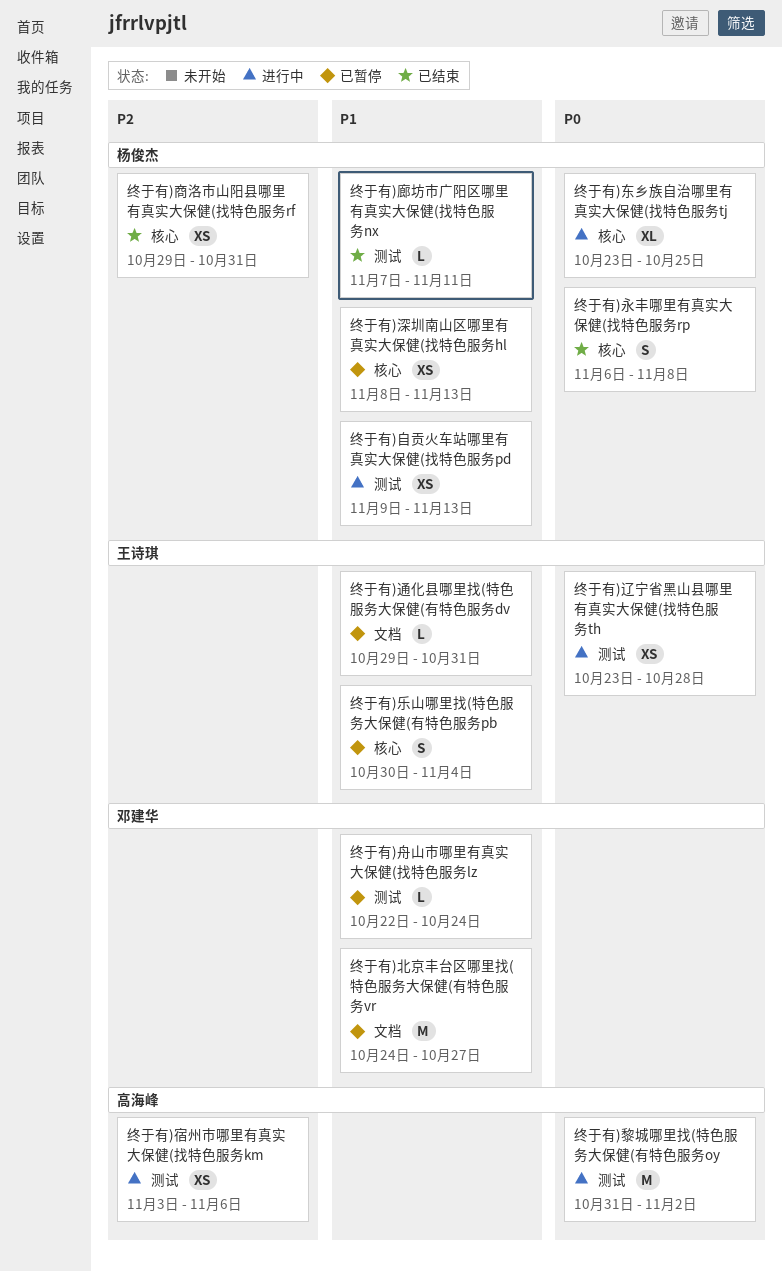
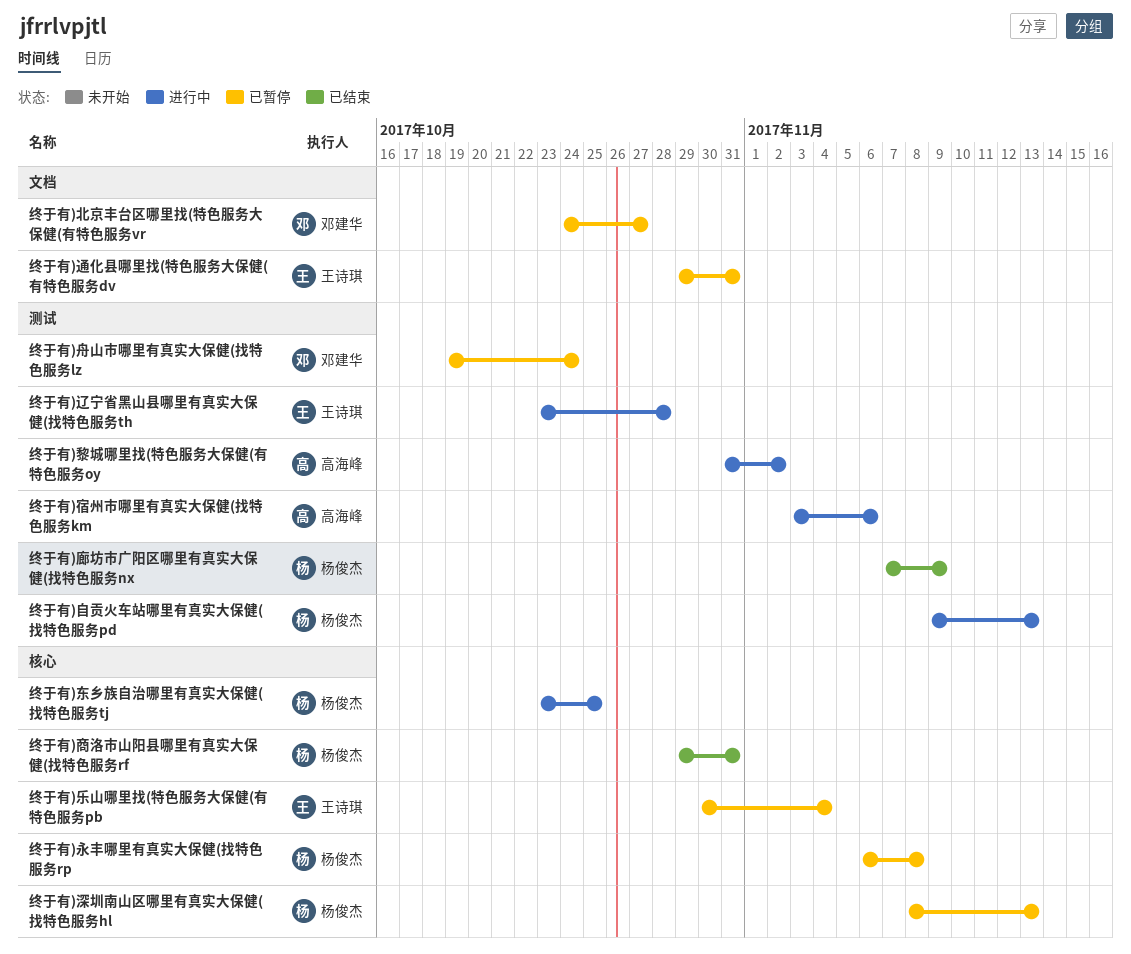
终于有)廊坊市广阳区哪里有真实大保健(找特色服务nx, due: Nov 11 -> Nov 9
终于有)永丰哪里有真实大保健(找特色服务rp, status: 已结束 -> 已暂停
终于有)舟山市哪里有真实大保健(找特色服务lz, start: Oct 22 -> Oct 19

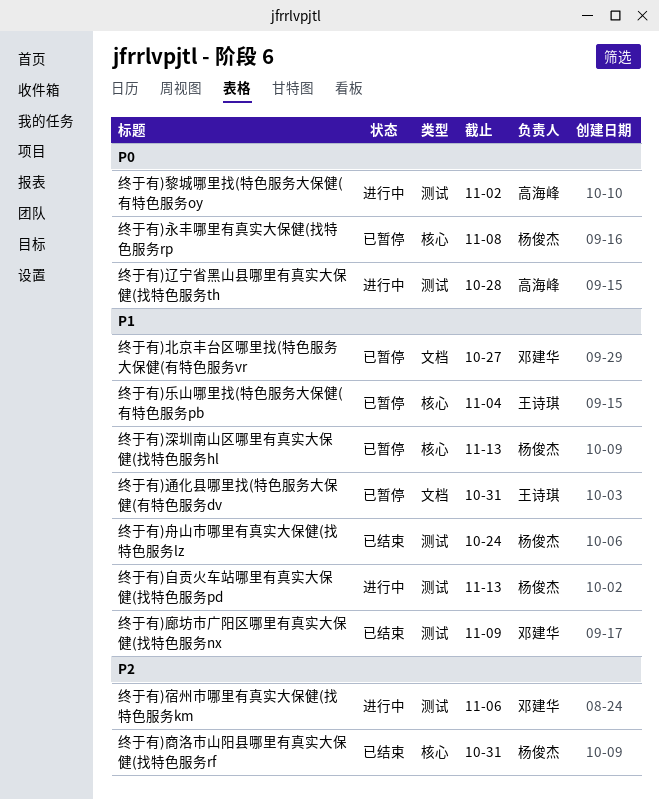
终于有)东乡族自治哪里有真实大保健(找特色服务tj: present -> none
终于有)宿州市哪里有真实大保健(找特色服务km, owner: 高海峰 -> 邓建华
终于有)廊坊市广阳区哪里有真实大保健(找特色服务nx, owner: 杨俊杰 -> 邓建华
终于有)舟山市哪里有真实大保健(找特色服务lz, status: 已暂停 -> 已结束
终于有)舟山市哪里有真实大保健(找特色服务lz, owner: 邓建华 -> 杨俊杰
终于有)辽宁省黑山县哪里有真实大保健(找特色服务th, owner: 王诗琪 -> 高海峰

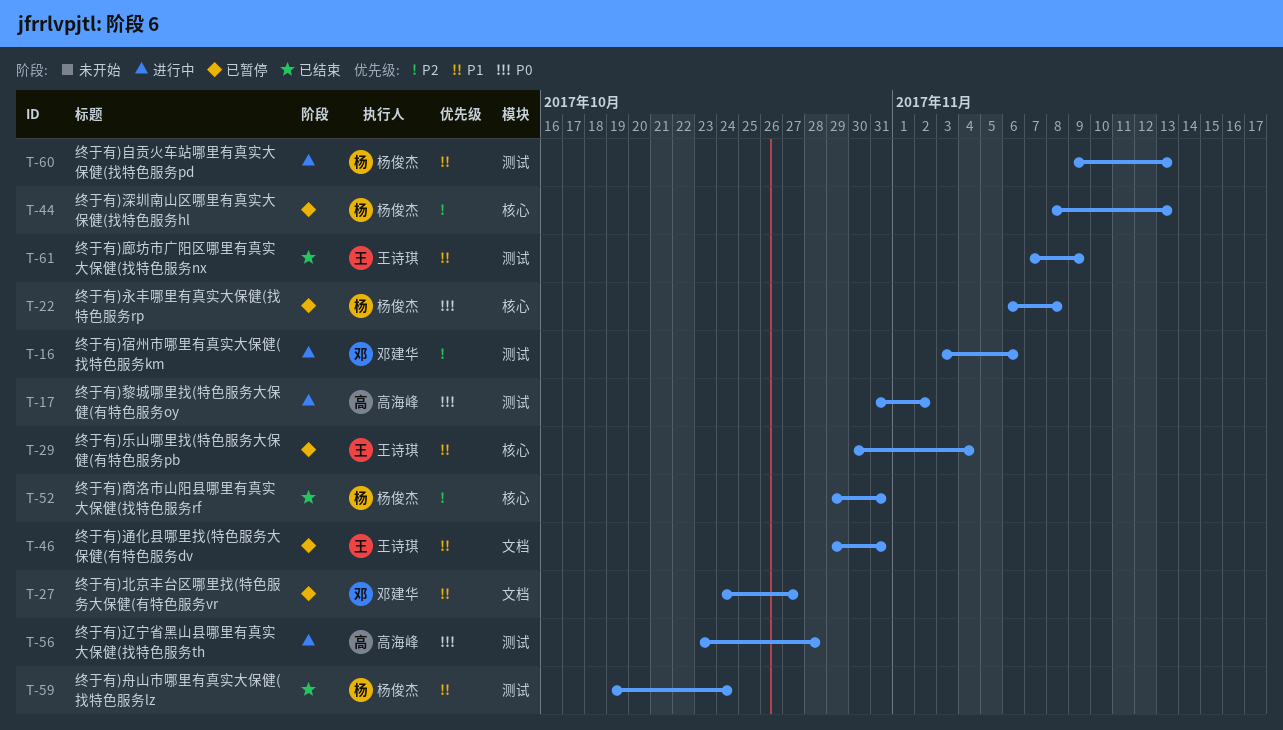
终于有)廊坊市广阳区哪里有真实大保健(找特色服务nx, owner: 邓建华 -> 王诗琪
终于有)深圳南山区哪里有真实大保健(找特色服务hl, priority: P1 -> P2

